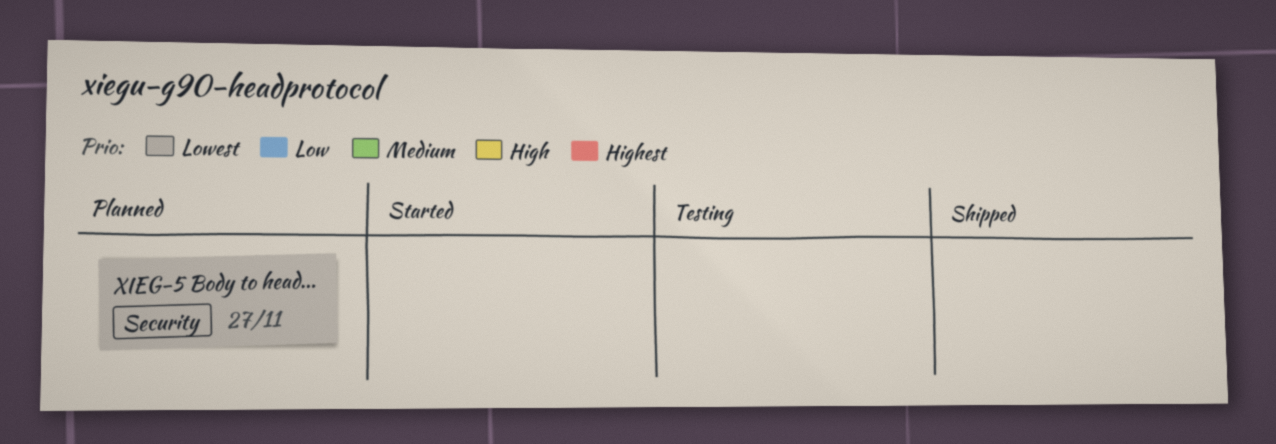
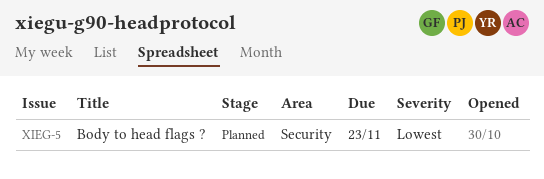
XIEG-5, due: Nov 27 -> Nov 23

